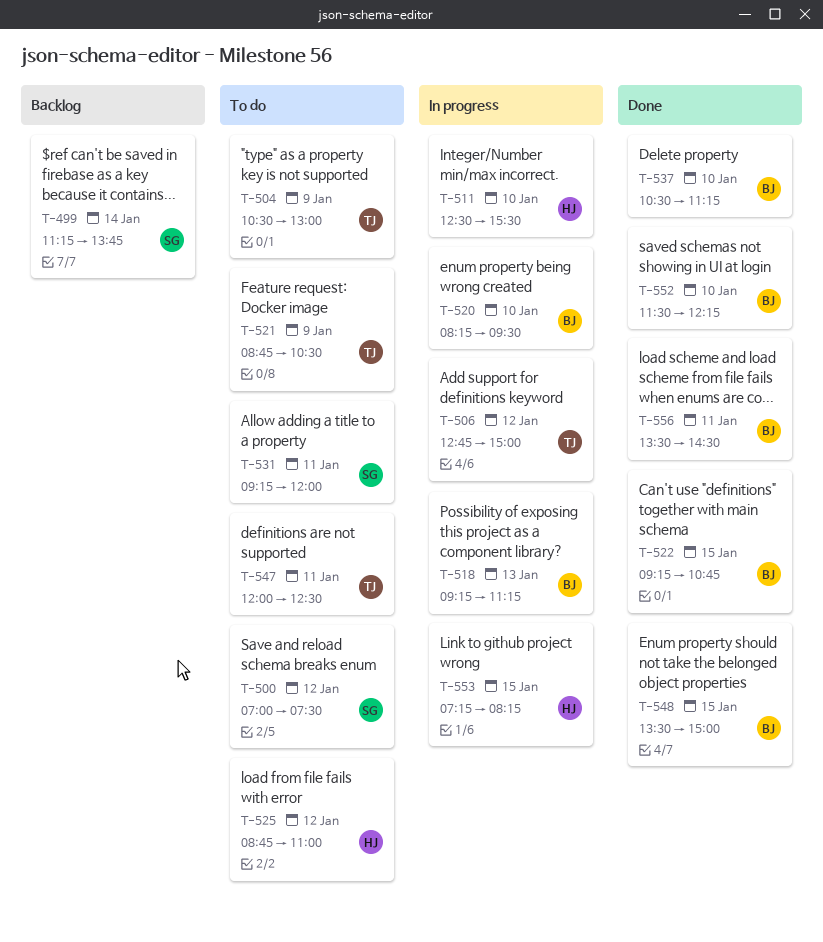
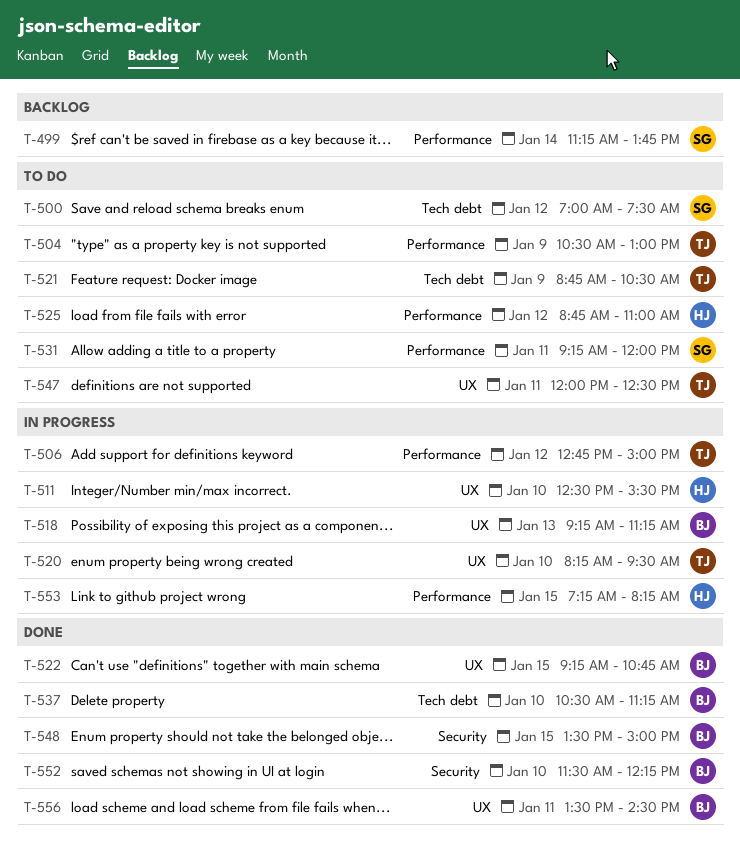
T-520, owner: BJ -> TJ

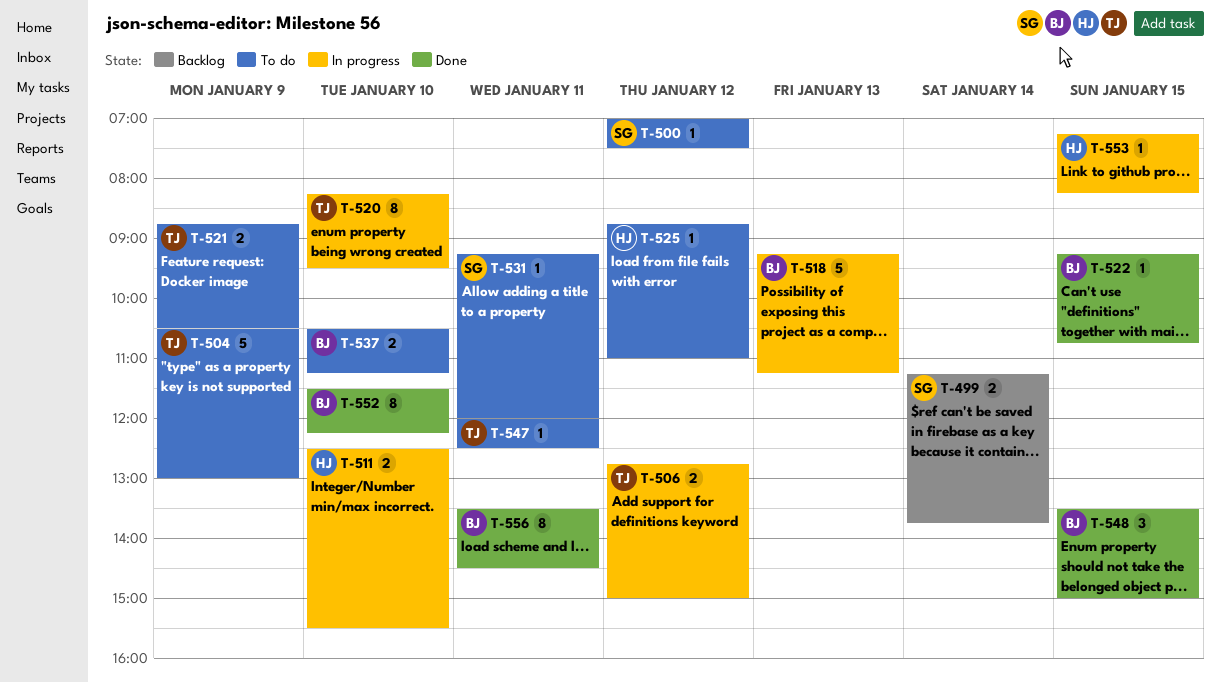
T-537, status: Done -> To do

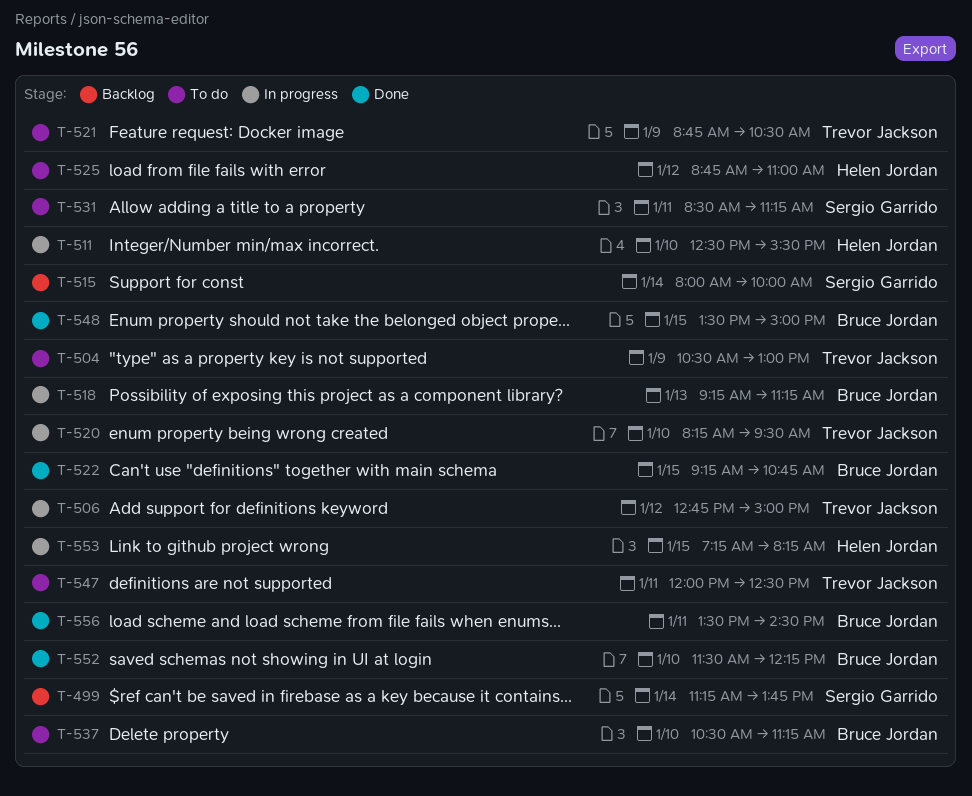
T-500: present -> none
T-515: none -> present
T-531, begins: 09:15 -> 08:30
T-531, ends: 12:00 -> 11:15

